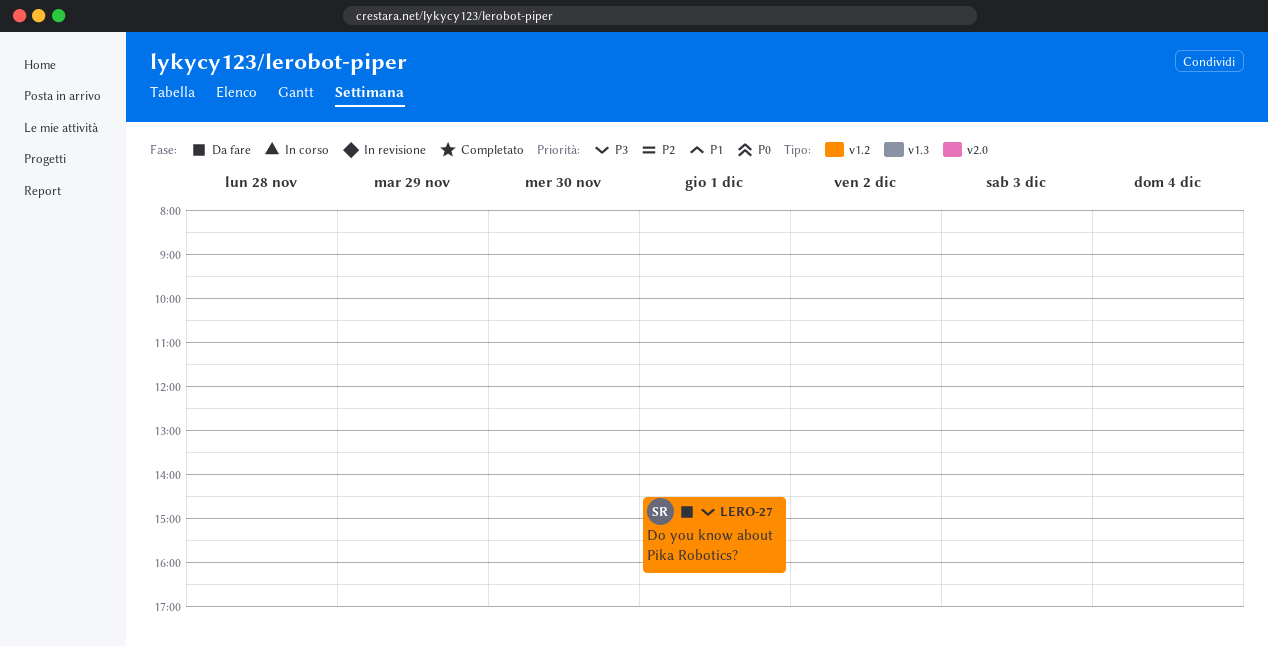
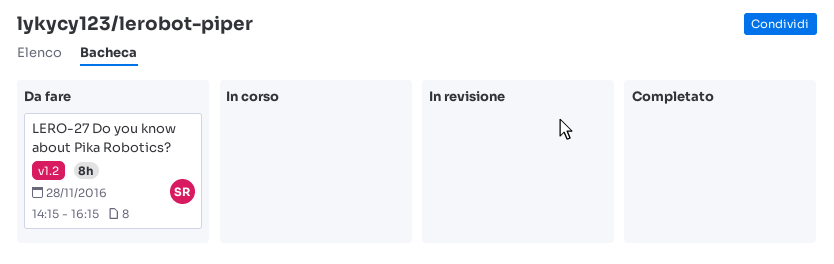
LERO-27, day: Dec 1 -> Nov 28
LERO-27, begins: 14:30 -> 14:15

